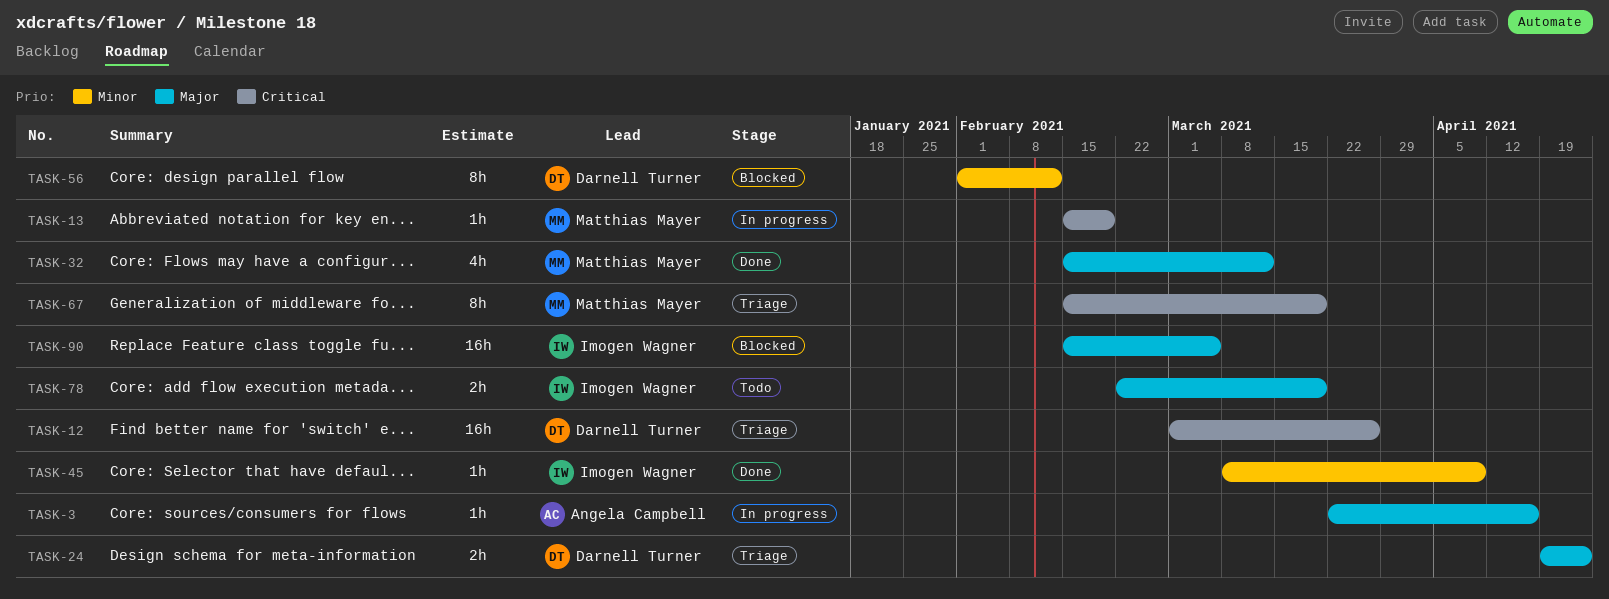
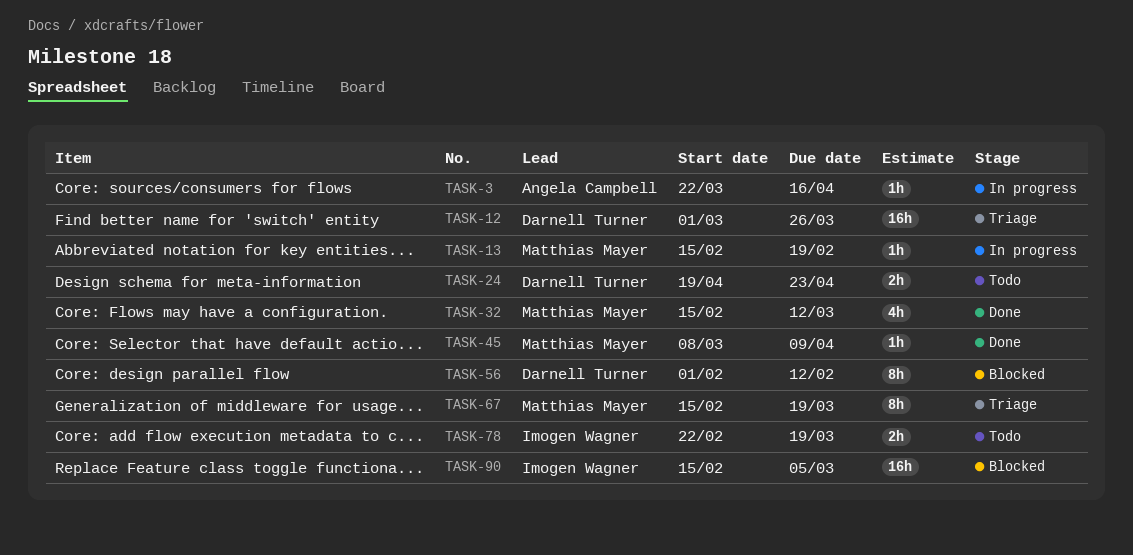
TASK-24, status: Triage -> Todo
TASK-45, owner: Imogen Wagner -> Matthias Mayer

